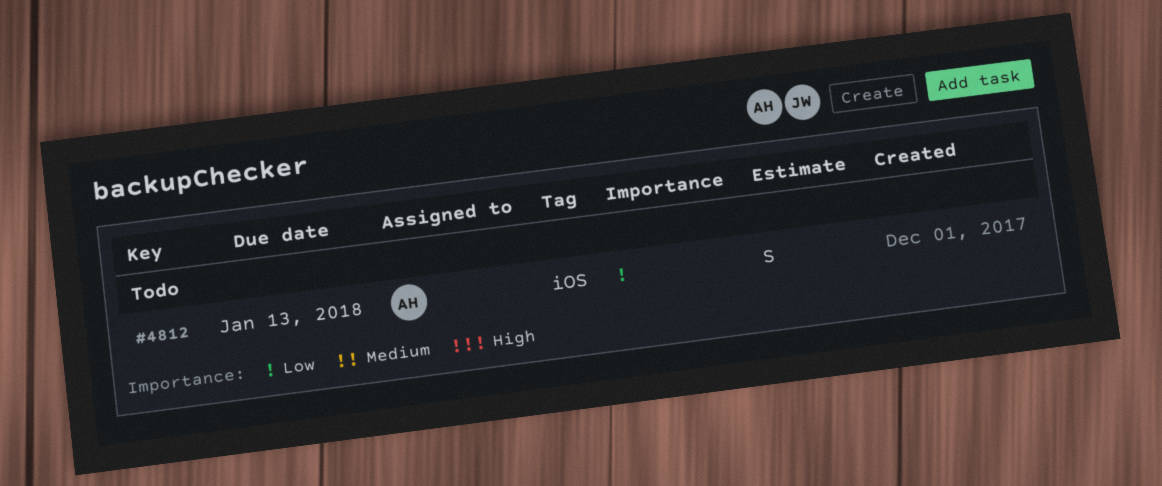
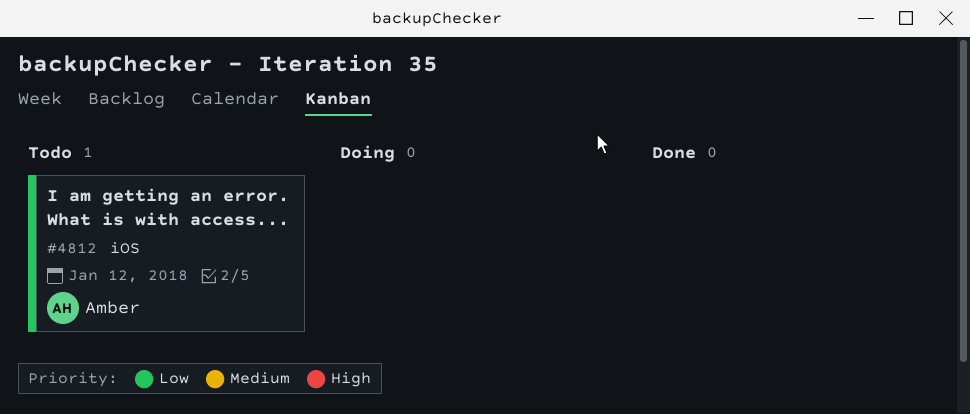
#4812, due: Jan 13 -> Jan 12

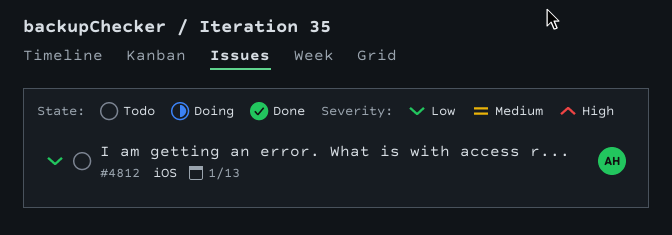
#4812, due: Jan 12 -> Jan 13

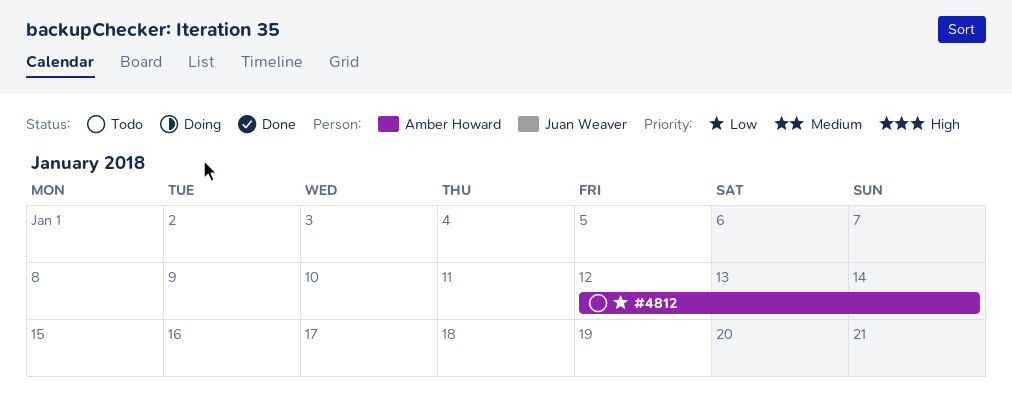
#4812, due: Jan 13 -> Jan 14

